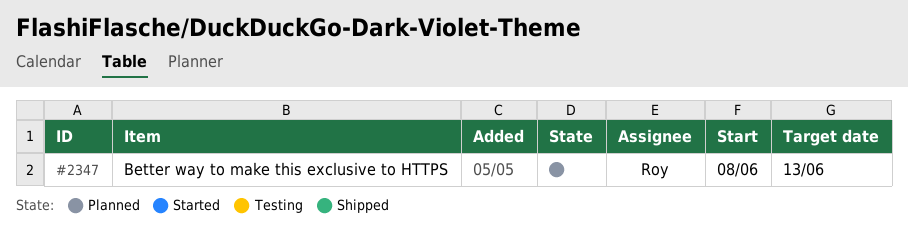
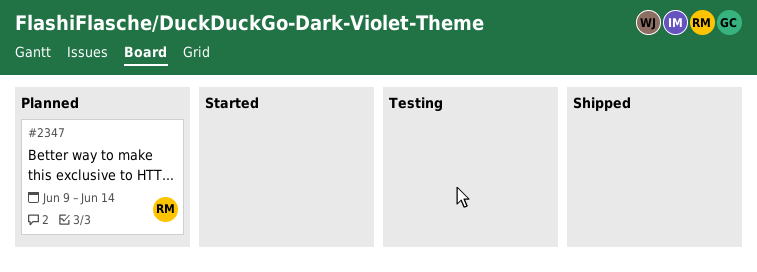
#2347, start: Jun 8 -> Jun 9
#2347, due: Jun 13 -> Jun 14

